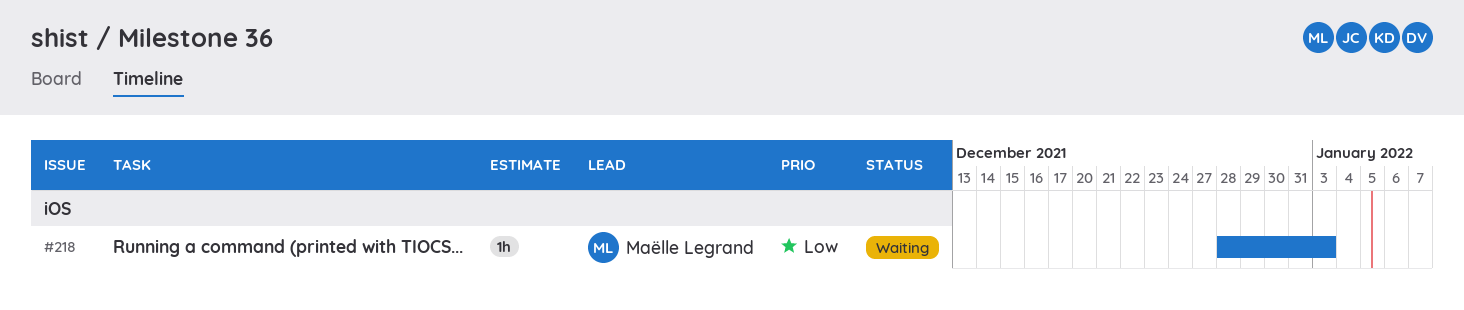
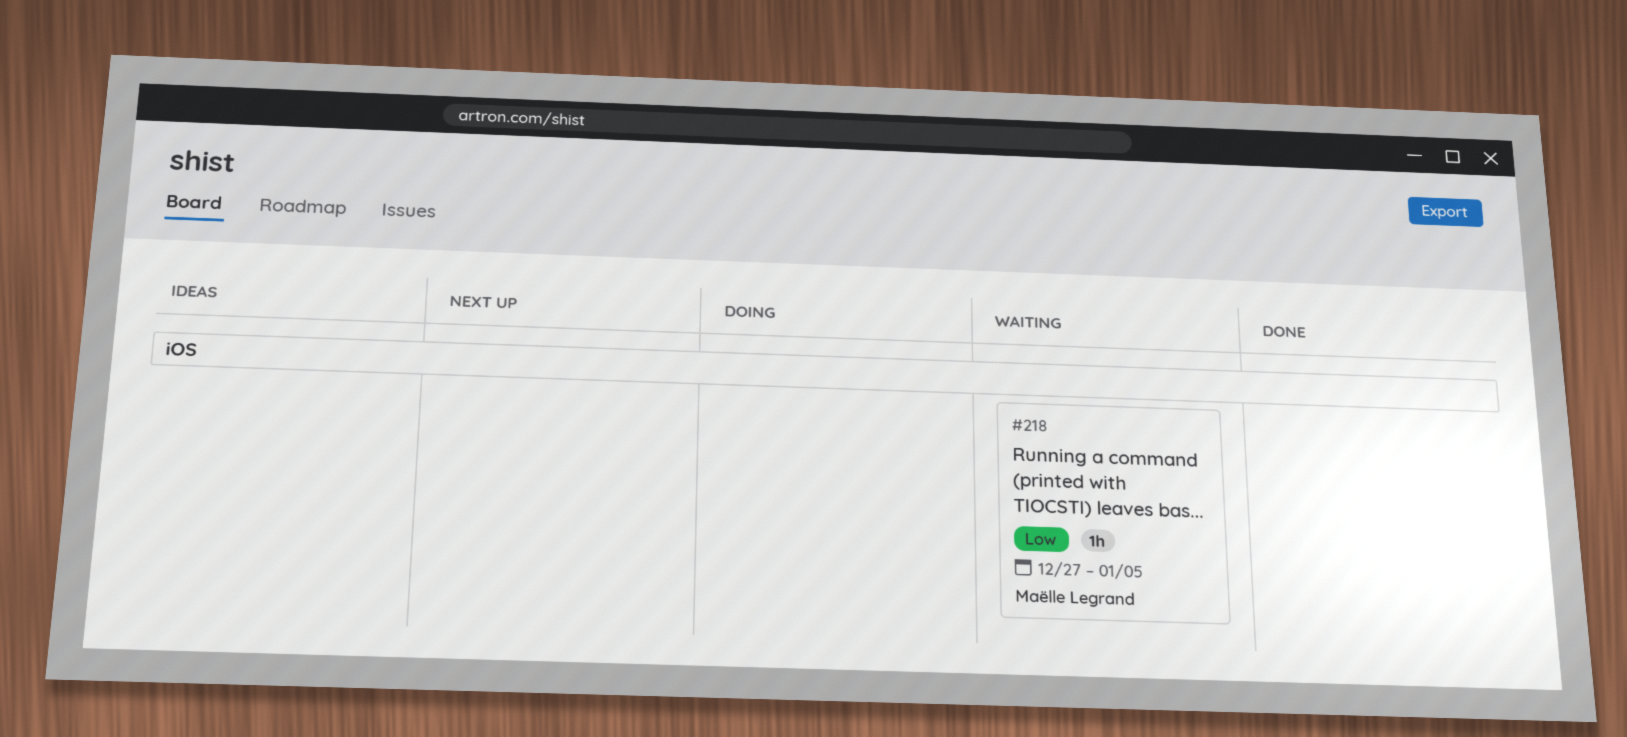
#218, start: Dec 28 -> Dec 27
#218, due: Jan 3 -> Jan 5

